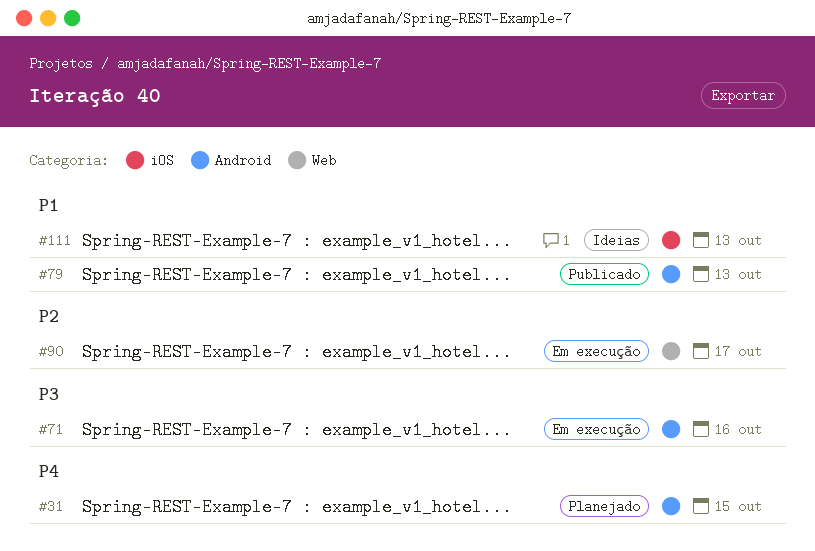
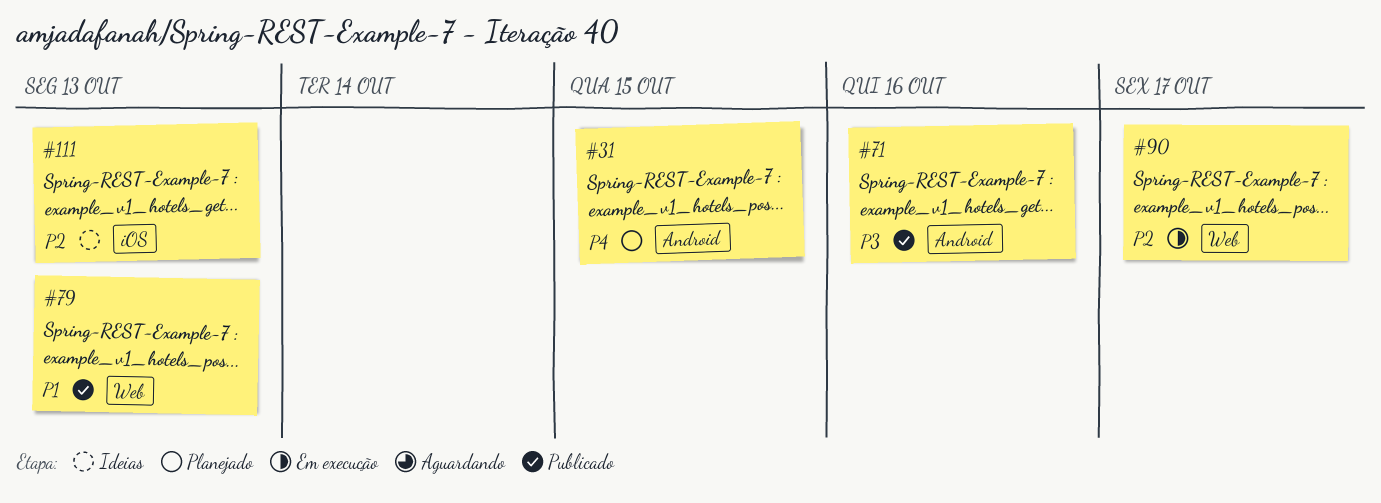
#71, status: Em execução -> Publicado
#79, label: Android -> Web
#111, priority: P1 -> P2

